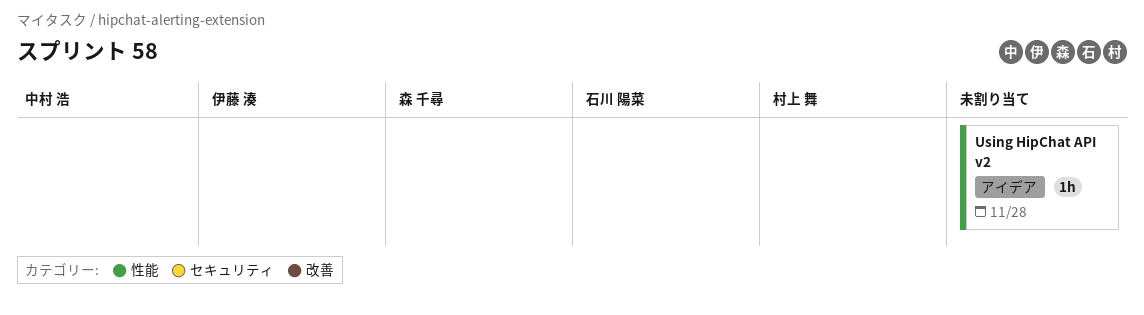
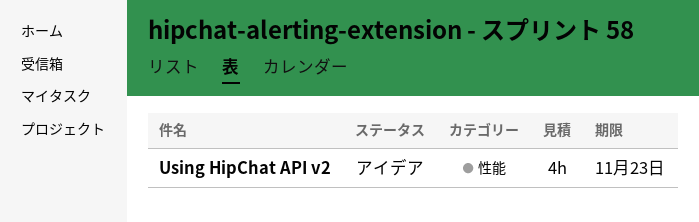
Using HipChat API v2, estimate: 1h -> 4h
Using HipChat API v2, due: Nov 28 -> Nov 23

